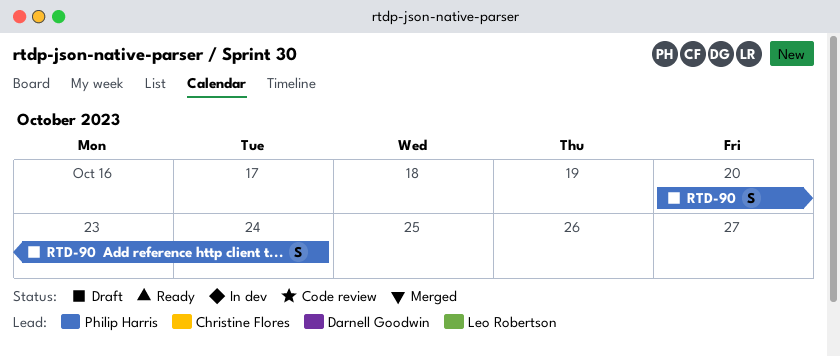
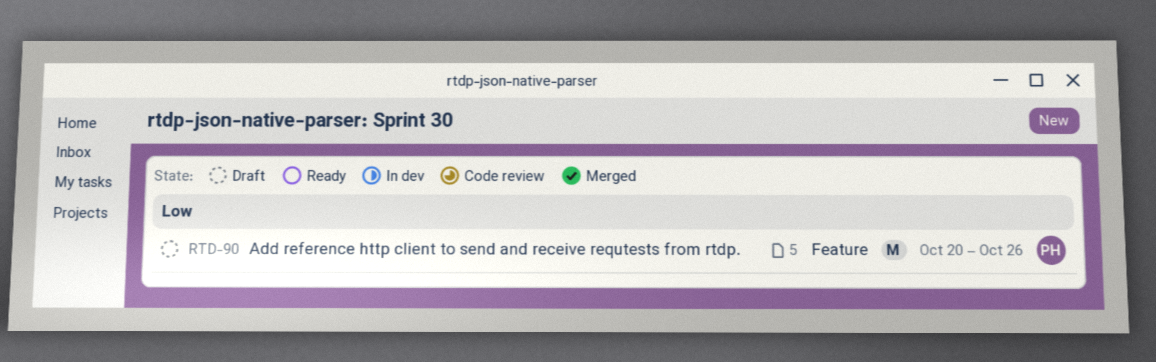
RTD-90, estimate: S -> M
RTD-90, due: Oct 24 -> Oct 26

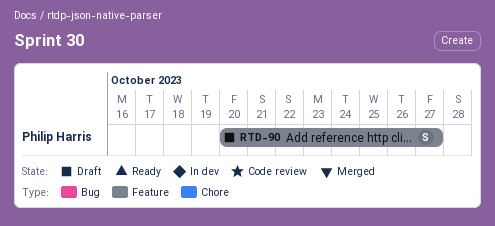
RTD-90, estimate: M -> S
RTD-90, due: Oct 26 -> Oct 27

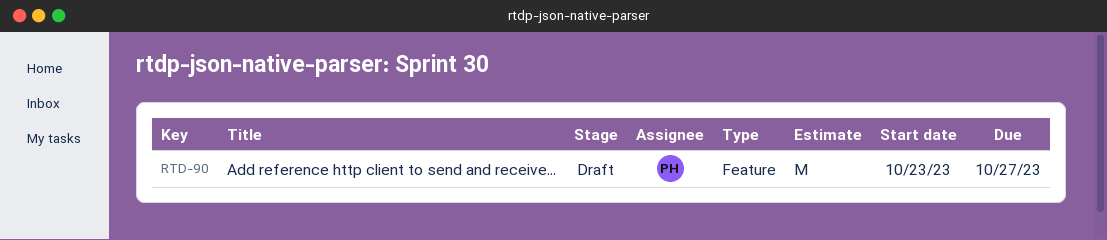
RTD-90, estimate: S -> M
RTD-90, start: Oct 20 -> Oct 23

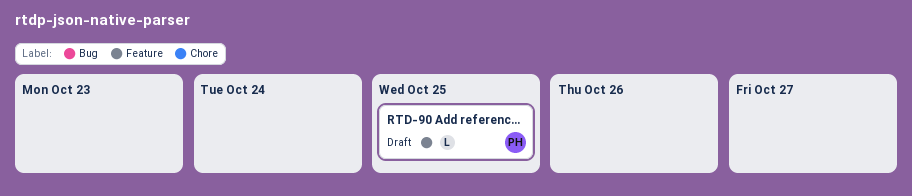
RTD-90, estimate: M -> L
RTD-90, due: Oct 27 -> Oct 25

